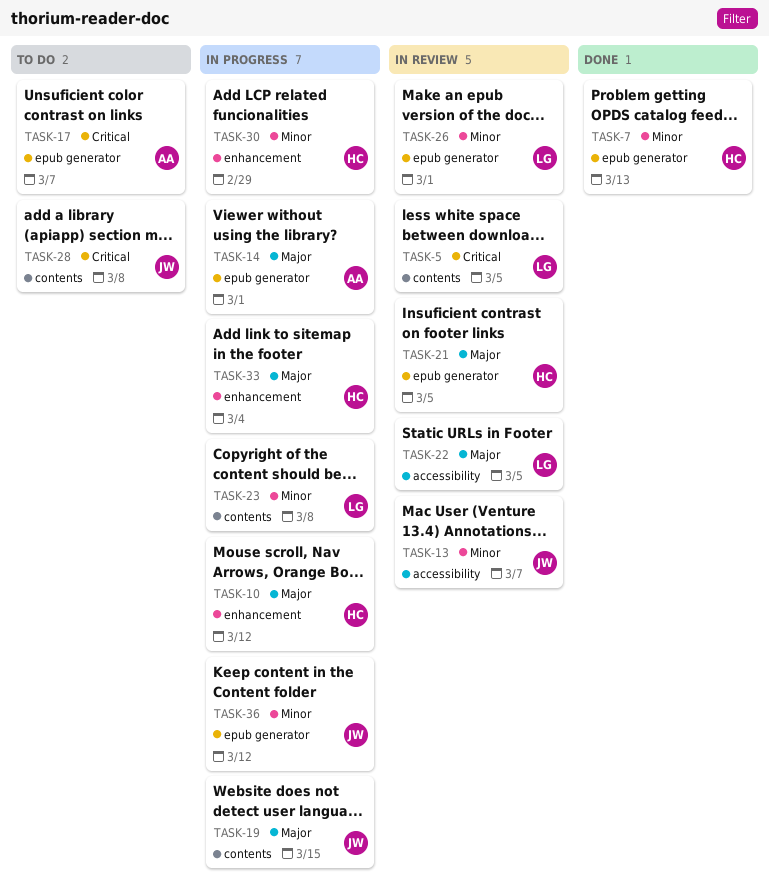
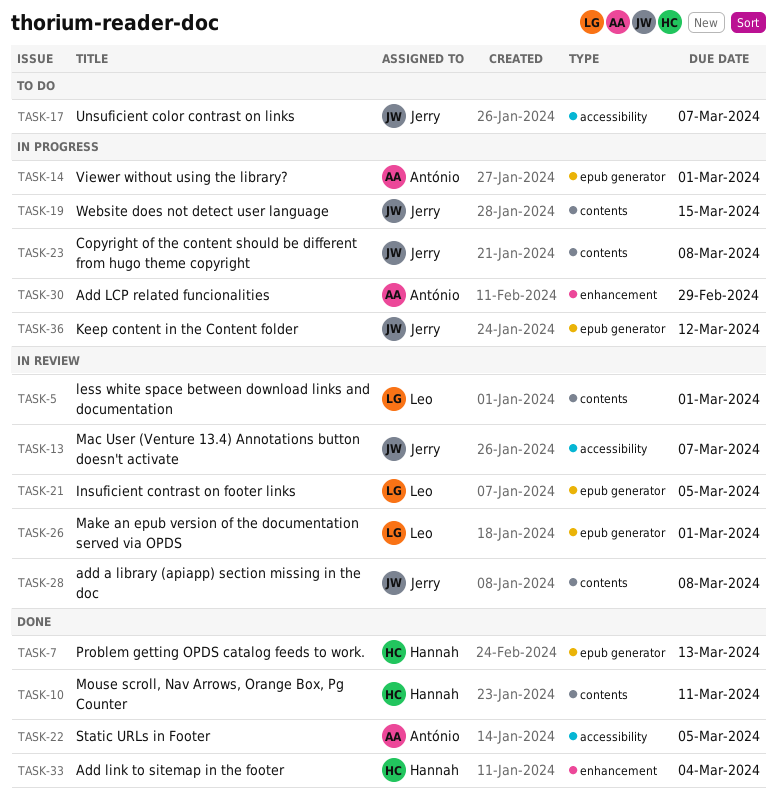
TASK-5, due: Mar 5 -> Mar 1
TASK-10, status: In progress -> Done
TASK-10, label: enhancement -> contents
TASK-10, due: Mar 12 -> Mar 11
TASK-17, owner: António -> Jerry
TASK-17, label: epub generator -> accessibility
TASK-21, owner: Hannah -> Leo
TASK-22, status: In review -> Done
TASK-22, owner: Leo -> António
TASK-23, owner: Leo -> Jerry
TASK-28, status: To do -> In review
TASK-30, owner: Hannah -> António
TASK-33, status: In progress -> Done

